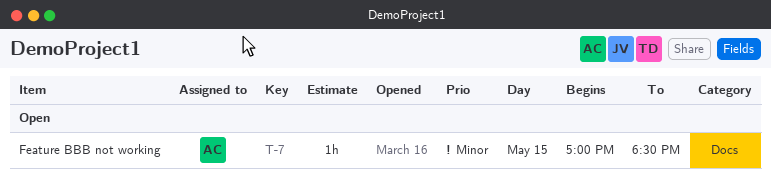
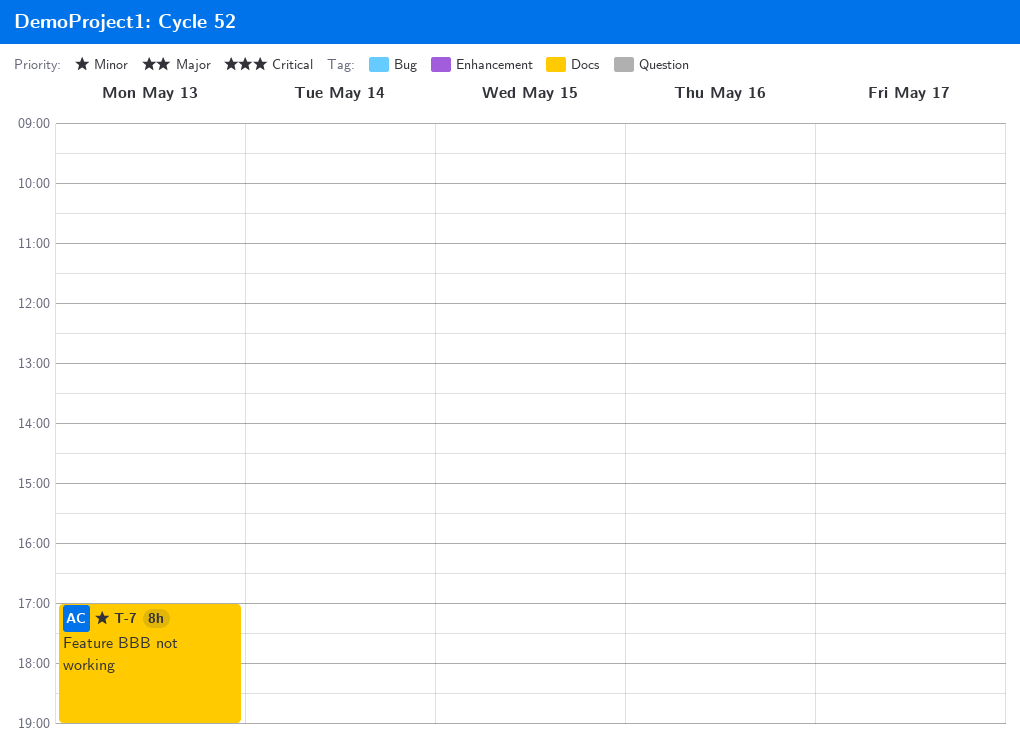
T-7, estimate: 1h -> 8h
T-7, day: May 15 -> May 13
T-7, ends: 18:30 -> 19:00

